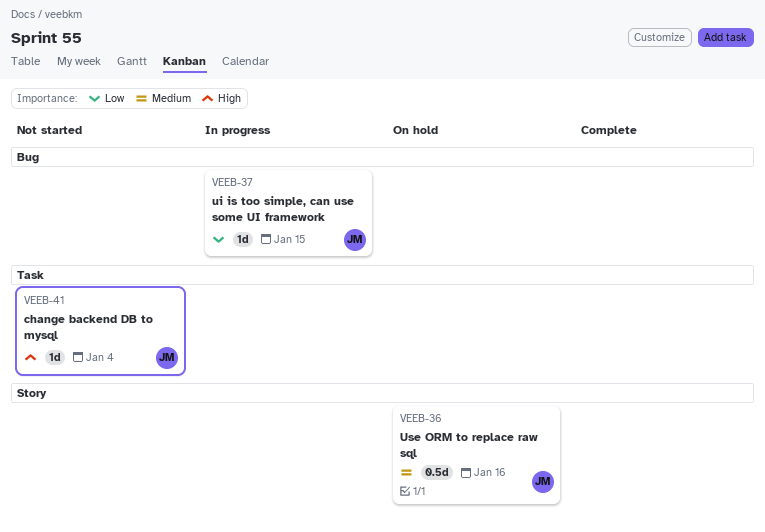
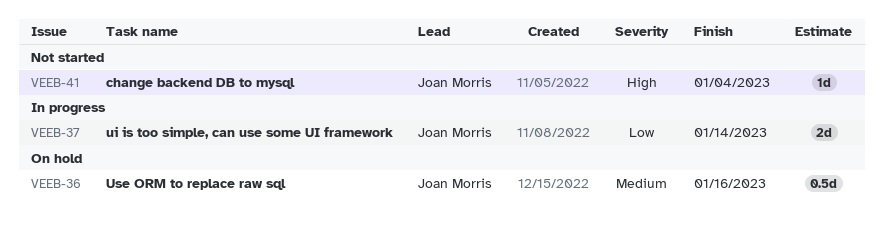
VEEB-37, estimate: 1d -> 2d
VEEB-37, due: Jan 15 -> Jan 14

